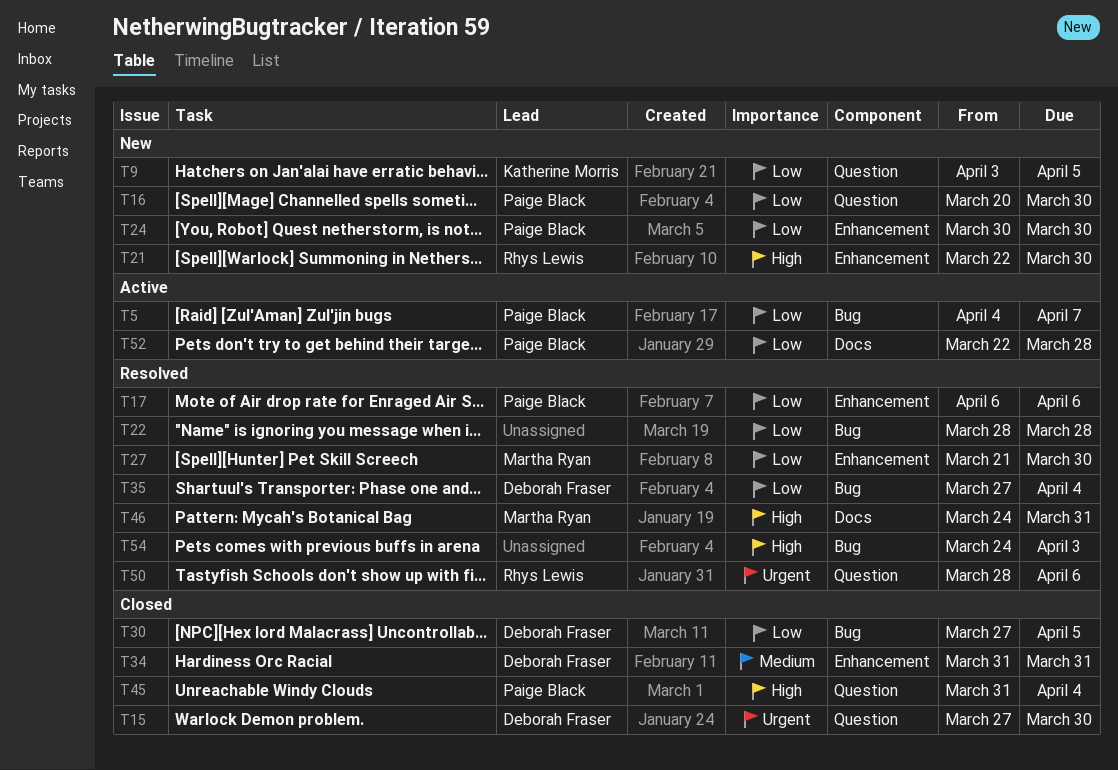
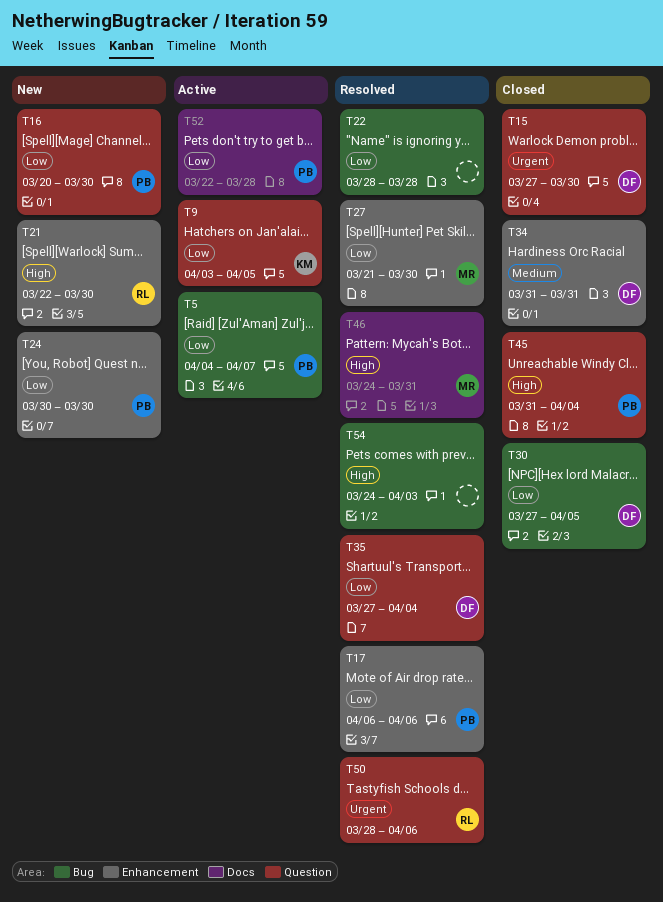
T9, status: New -> Active
T35, label: Bug -> Question

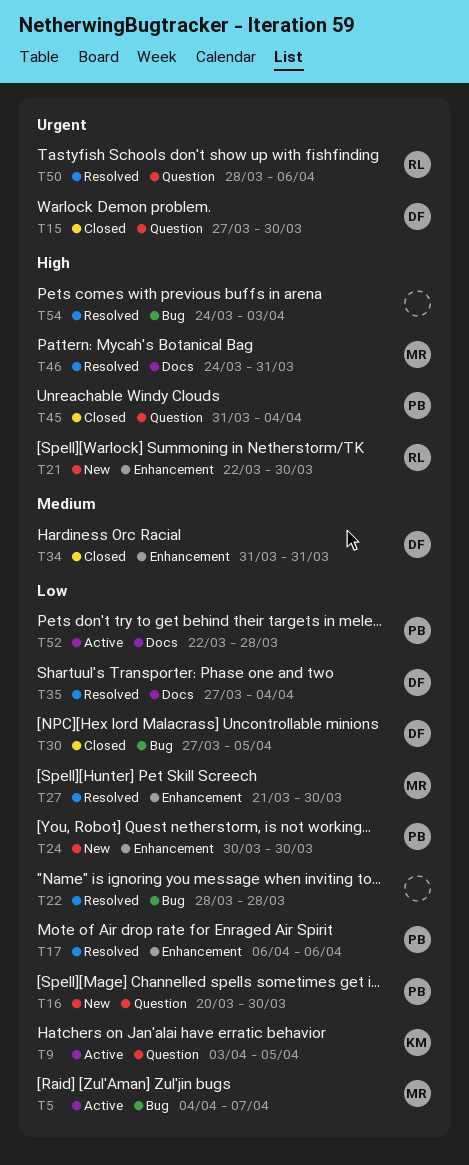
T5, owner: PB -> MR
T35, label: Question -> Docs

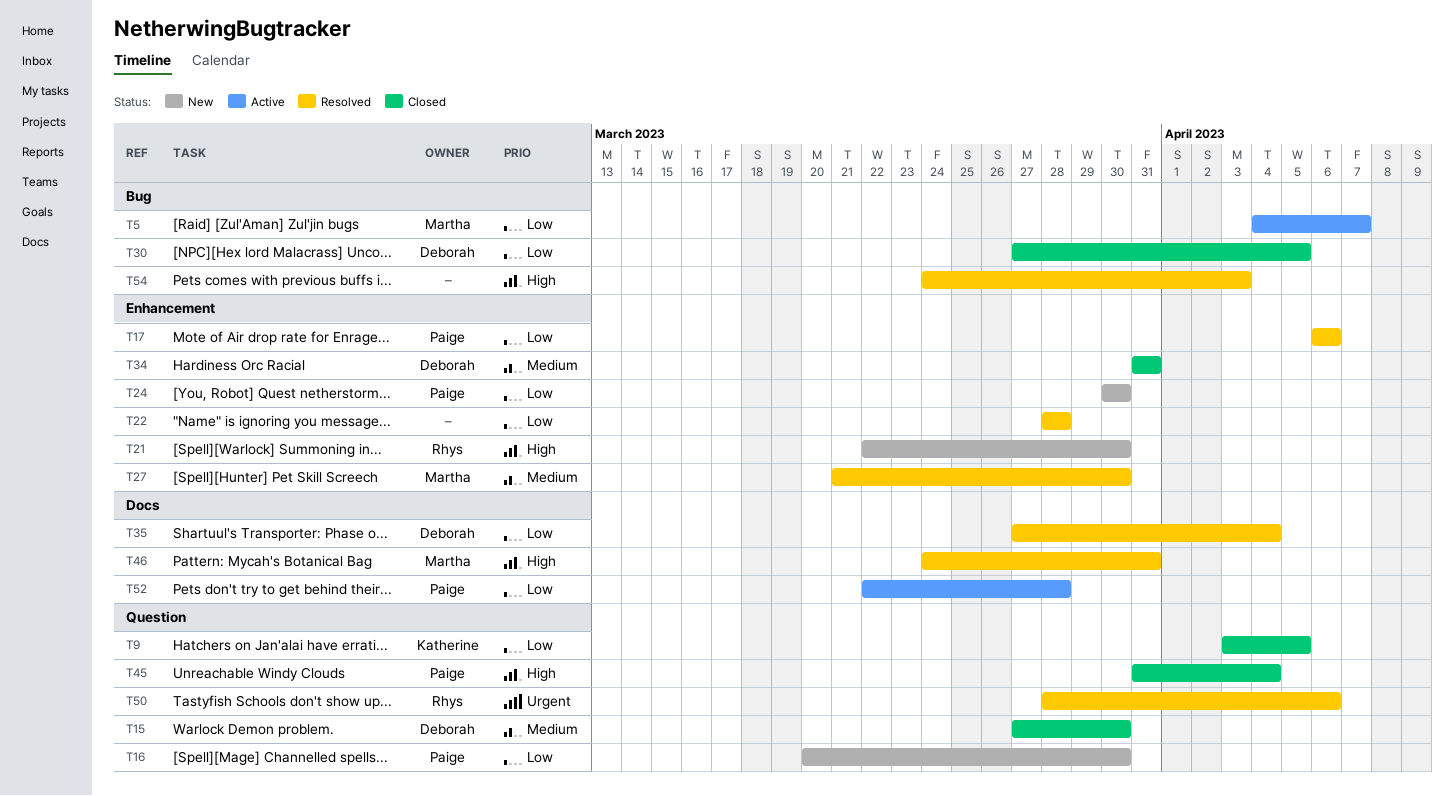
T9, status: Active -> Closed
T15, priority: Urgent -> Medium
T22, label: Bug -> Enhancement
T27, priority: Low -> Medium

